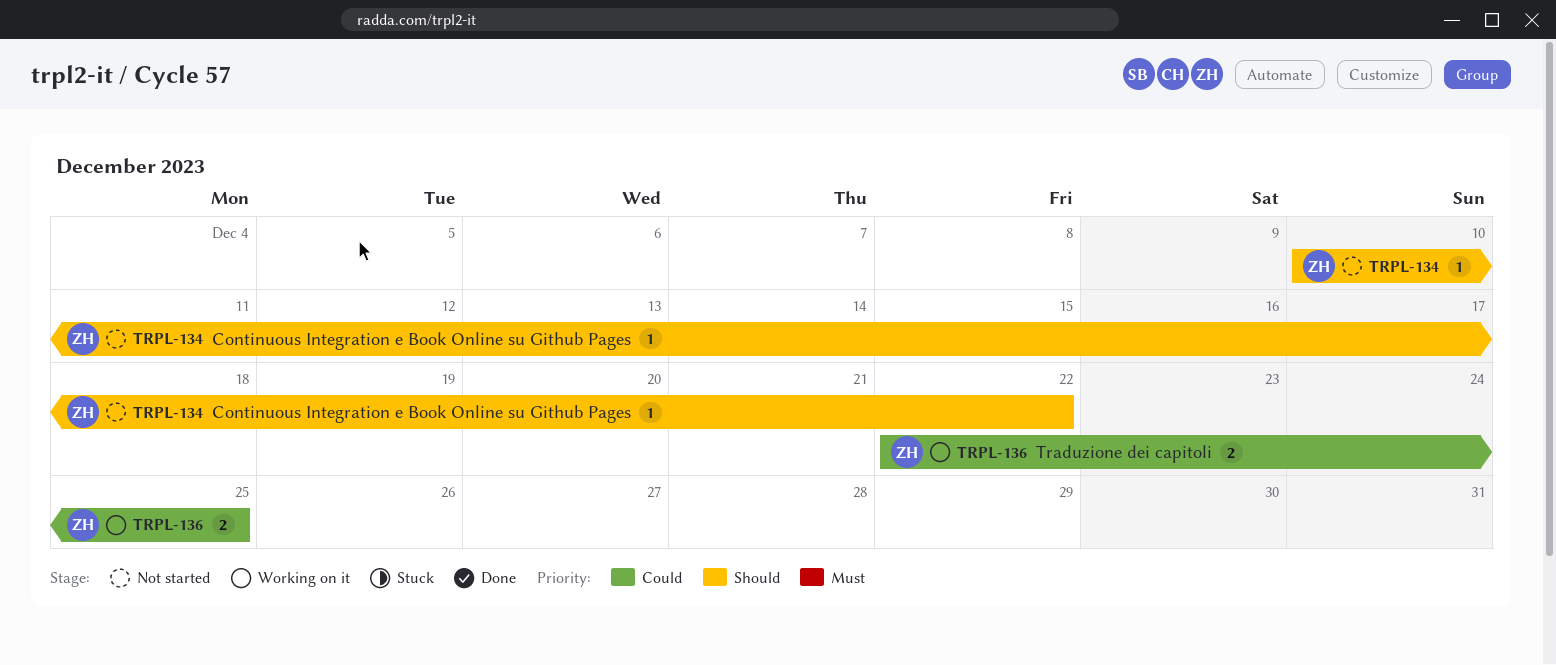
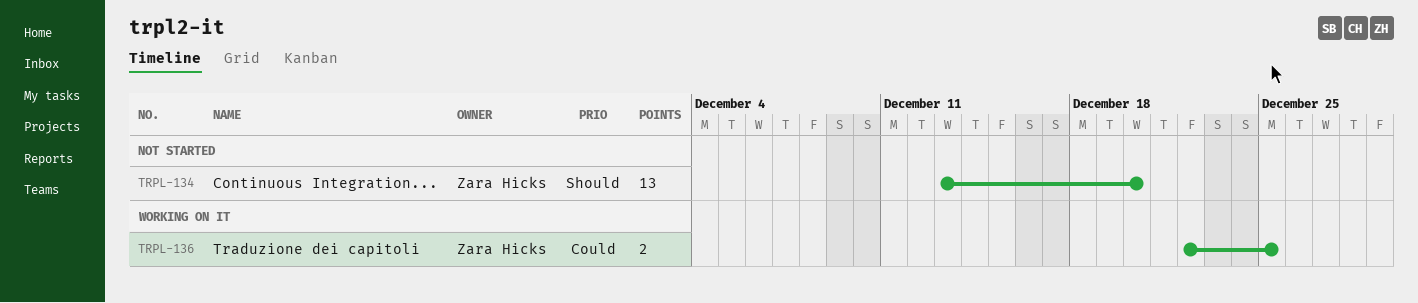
TRPL-134, estimate: 1 -> 13
TRPL-134, start: Dec 10 -> Dec 13
TRPL-134, due: Dec 22 -> Dec 20

